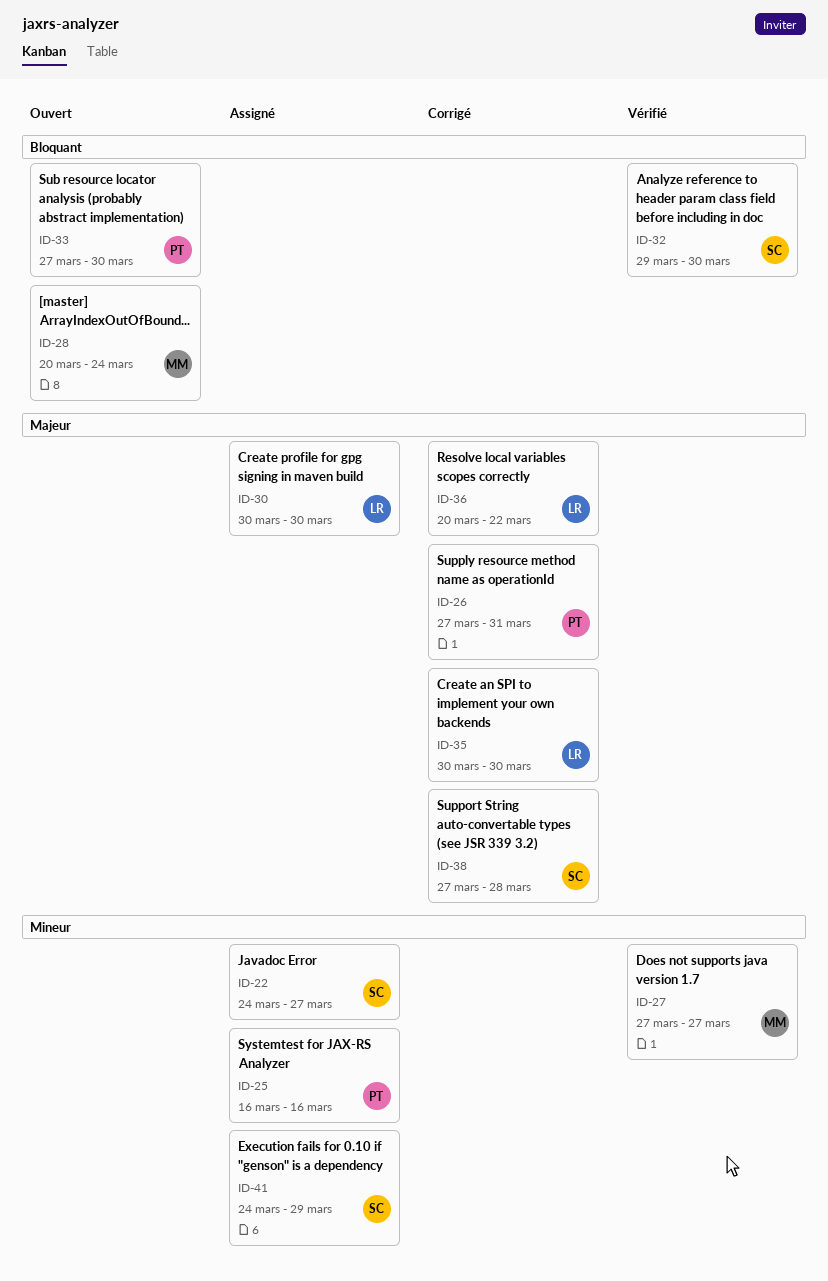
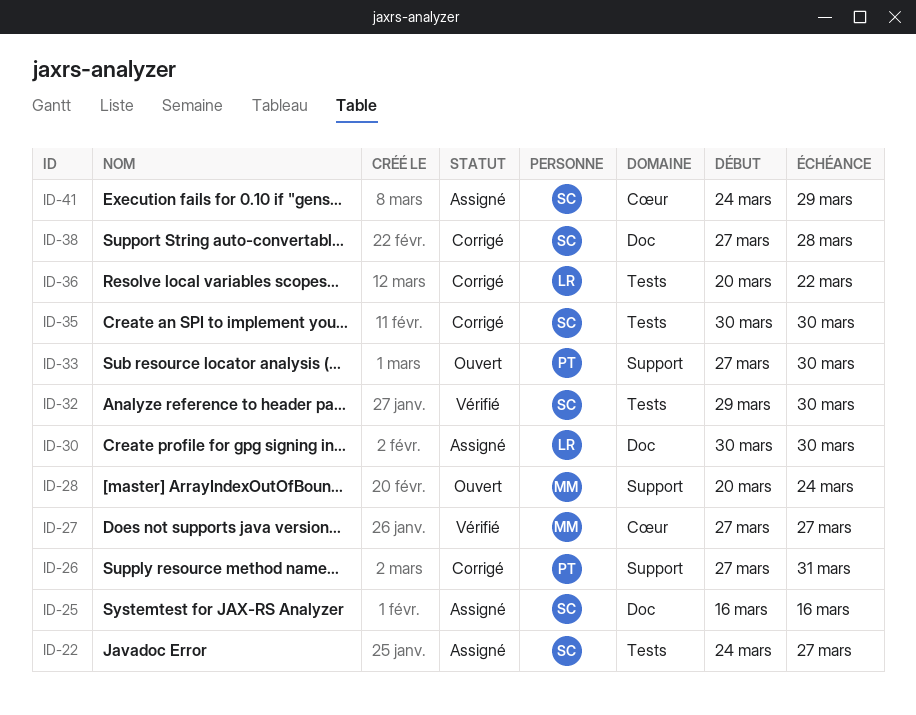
ID-25, owner: PT -> SC
ID-35, owner: LR -> SC

